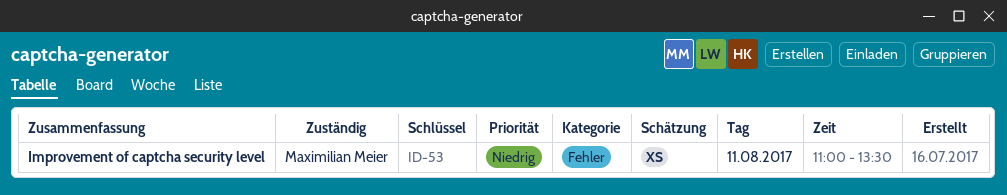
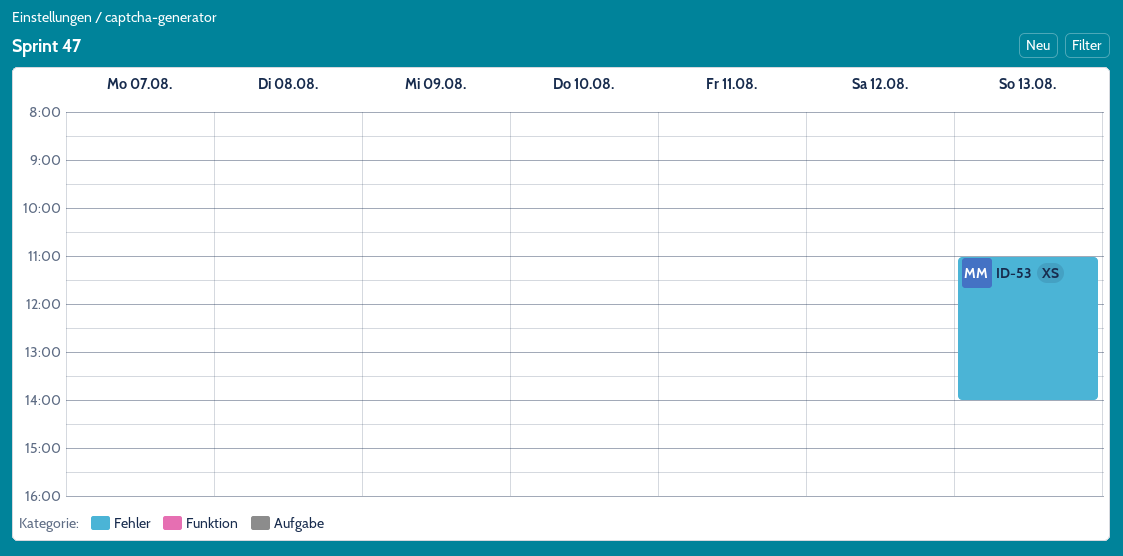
ID-53, day: Aug 11 -> Aug 13
ID-53, ends: 13:30 -> 14:00

